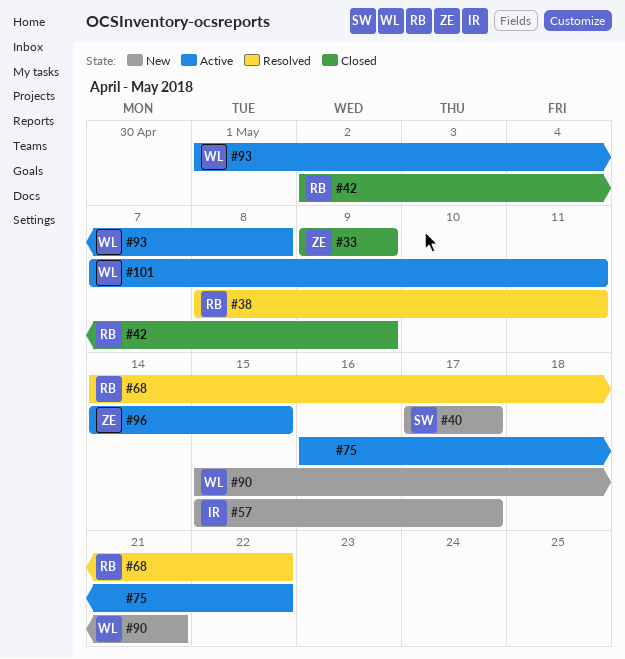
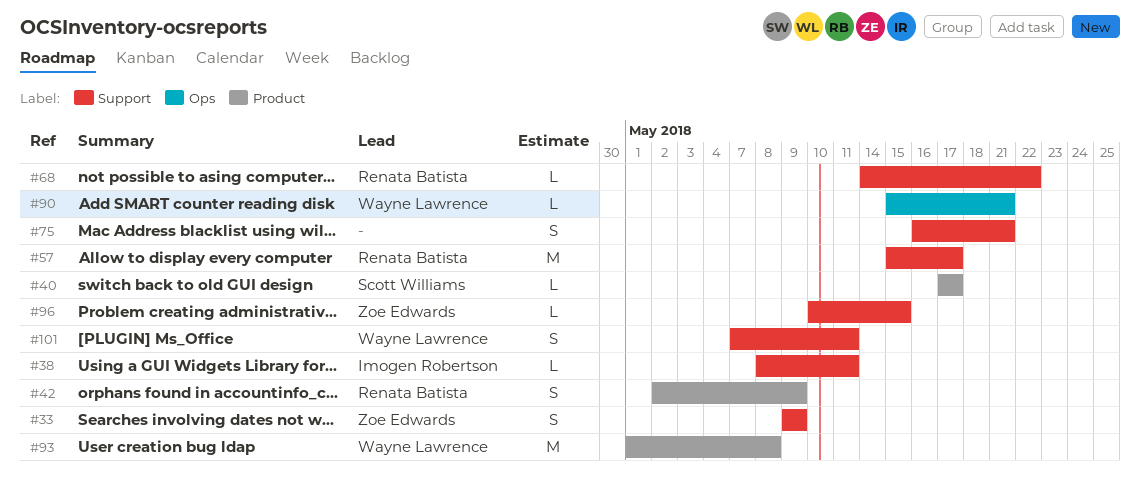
#38, owner: Renata Batista -> Imogen Robertson
#57, owner: Imogen Robertson -> Renata Batista
#75, due: May 22 -> May 21
#96, start: May 14 -> May 10

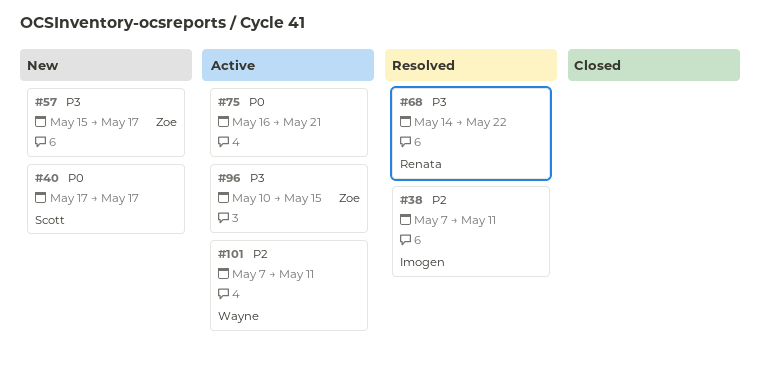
#33: present -> none
#38, start: May 8 -> May 7
#42: present -> none
#57, owner: Renata Batista -> Zoe Edwards
#90: present -> none
#93: present -> none

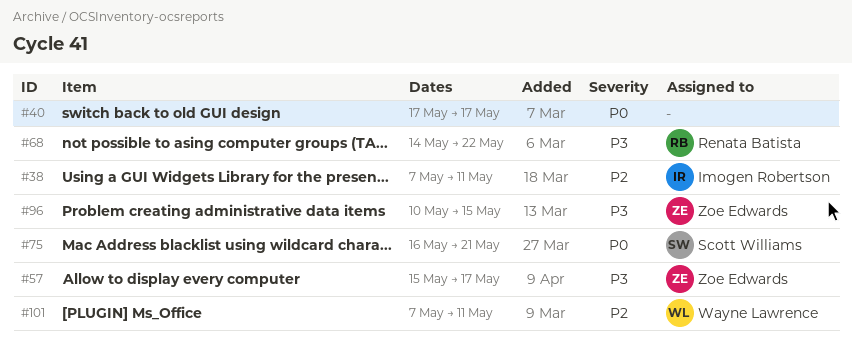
#40, owner: Scott Williams -> none
#75, owner: none -> Scott Williams

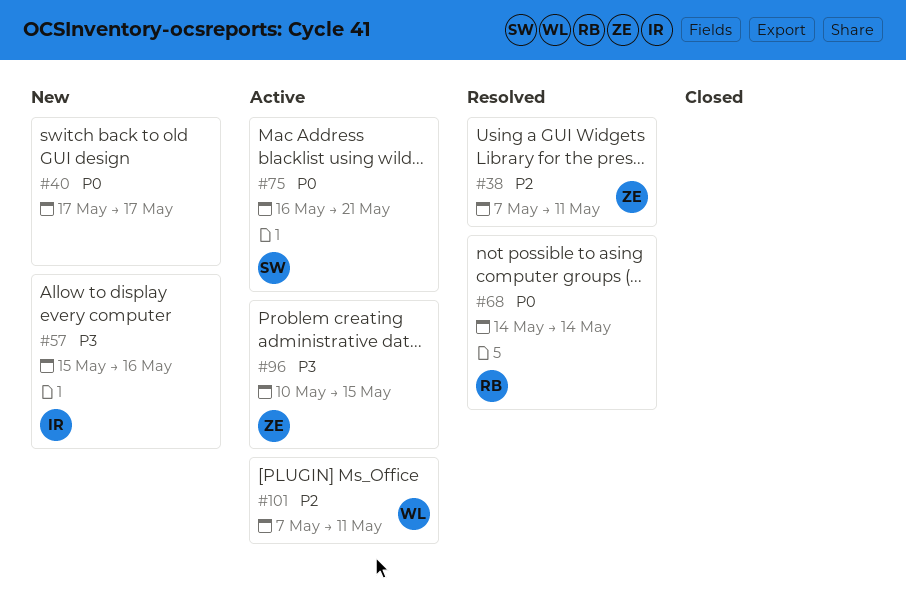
#38, owner: Imogen Robertson -> Zoe Edwards
#57, owner: Zoe Edwards -> Imogen Robertson
#57, due: May 17 -> May 16
#68, priority: P3 -> P0
#68, due: May 22 -> May 14

